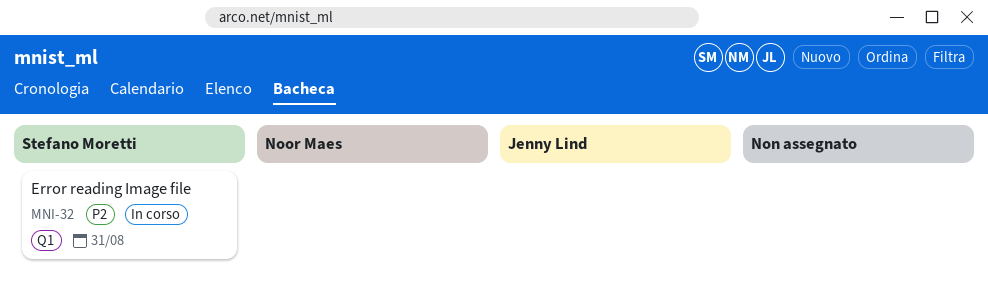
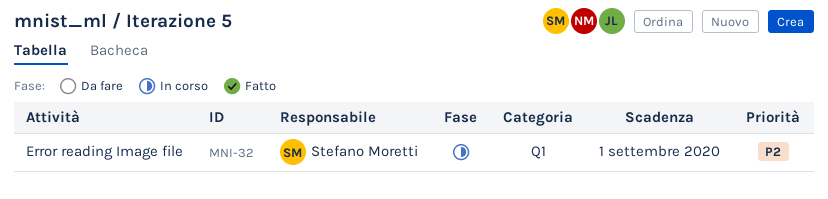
MNI-32, due: Aug 31 -> Sep 1

